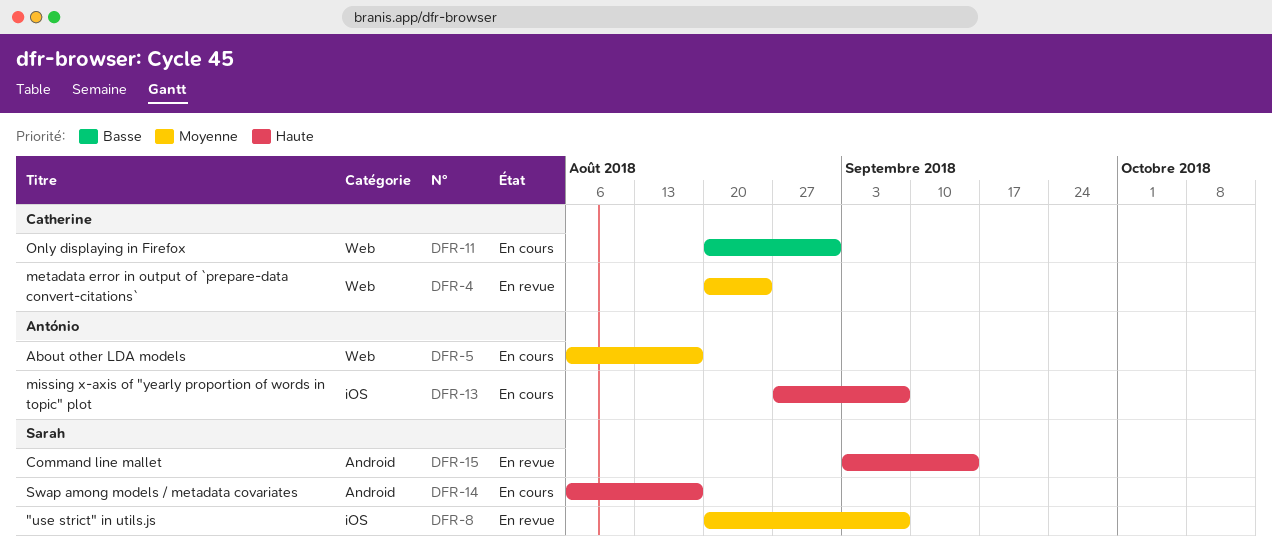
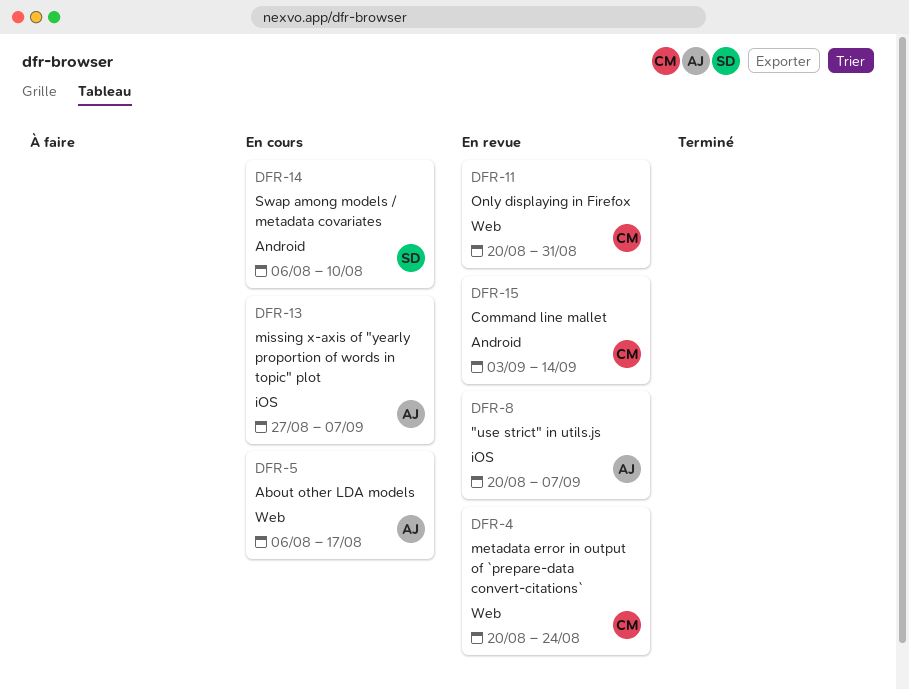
DFR-8, owner: Sarah -> António
DFR-11, status: En cours -> En revue
DFR-14, due: Aug 17 -> Aug 10
DFR-15, owner: Sarah -> Catherine

